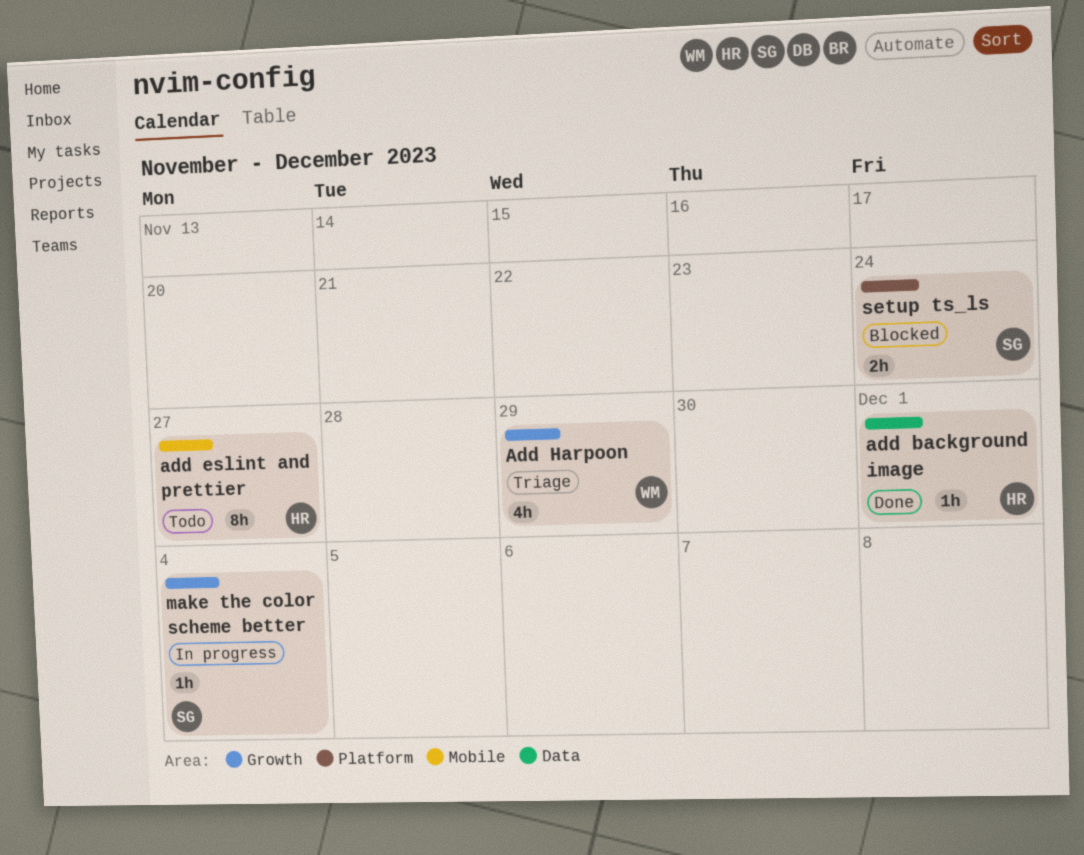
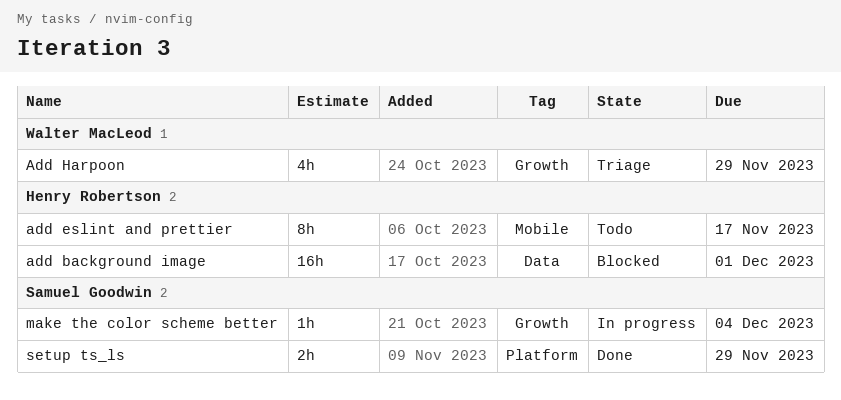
add background image, status: Done -> Blocked
add background image, estimate: 1h -> 16h
add eslint and prettier, due: Nov 27 -> Nov 17
setup ts_ls, status: Blocked -> Done
setup ts_ls, due: Nov 24 -> Nov 29

